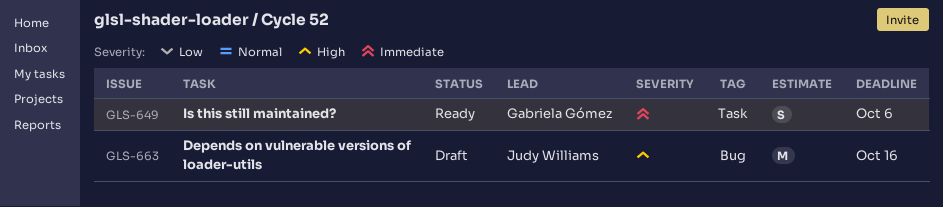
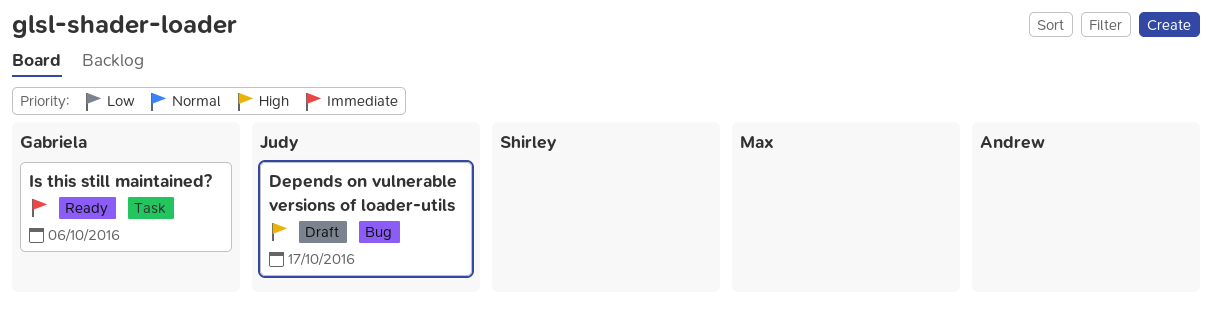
Depends on vulnerable versions of loader-utils, due: Oct 16 -> Oct 17

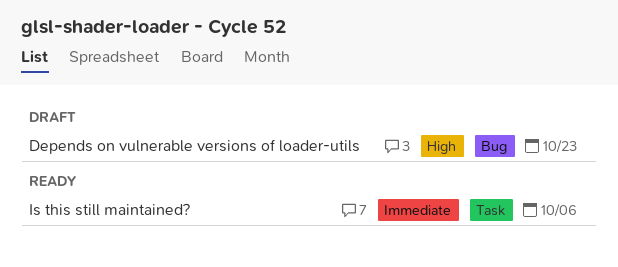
Depends on vulnerable versions of loader-utils, due: Oct 17 -> Oct 23

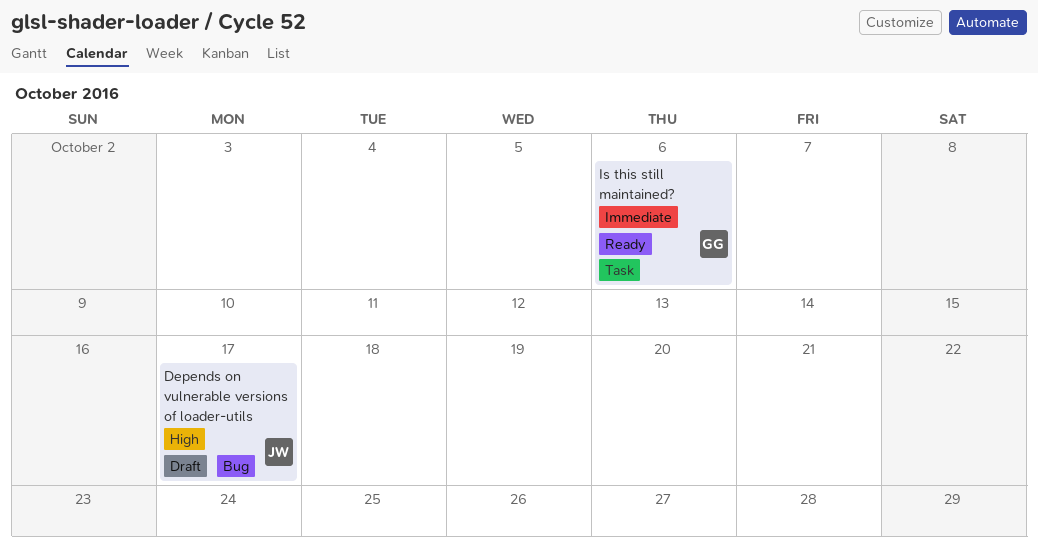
Depends on vulnerable versions of loader-utils, due: Oct 23 -> Oct 17

